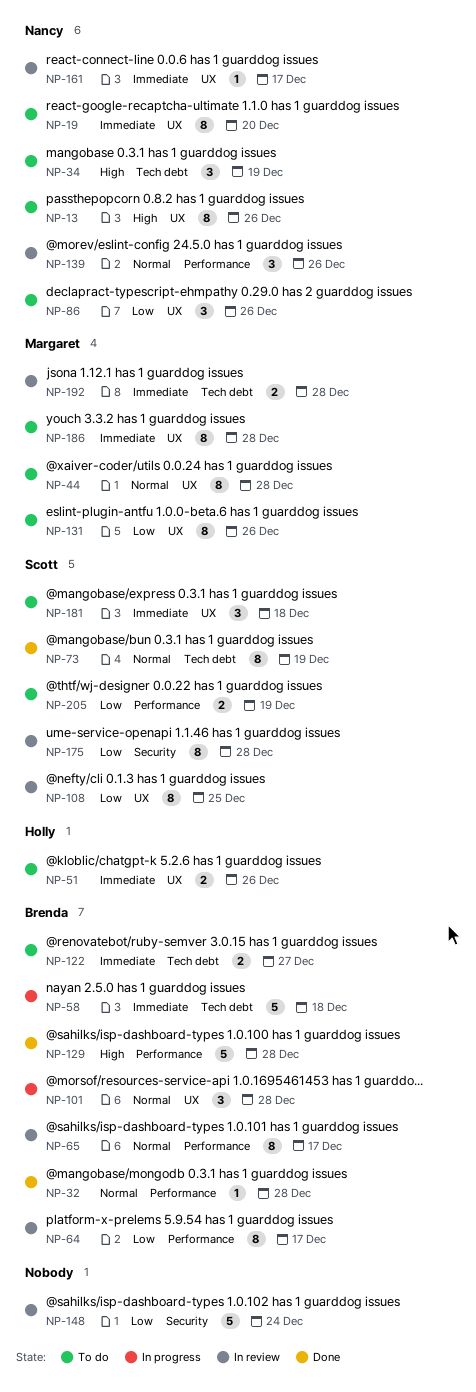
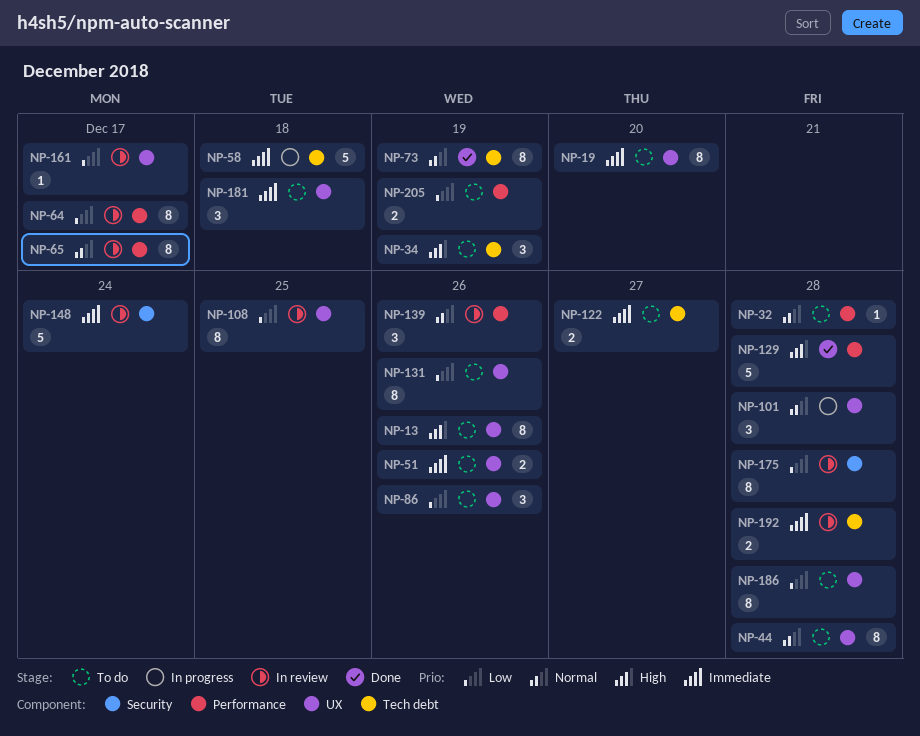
NP-32, status: Done -> To do
NP-148, priority: Low -> Immediate
NP-161, priority: Immediate -> Low
NP-186, priority: Immediate -> Low

